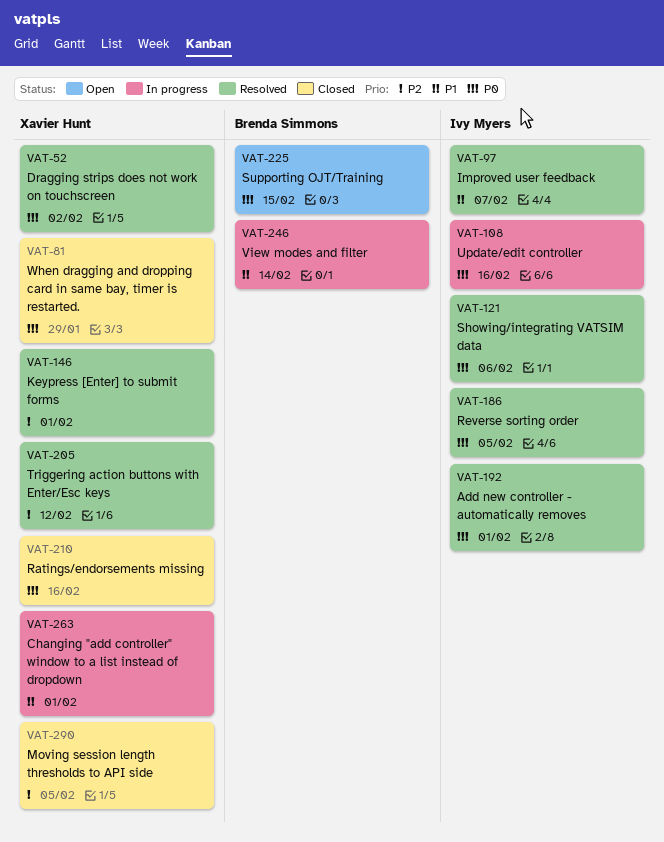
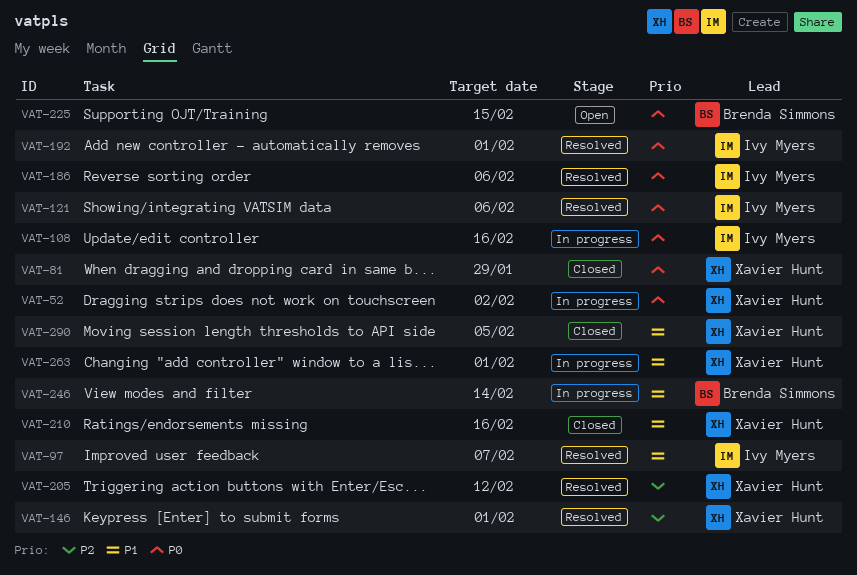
VAT-52, status: Resolved -> In progress
VAT-186, due: Feb 5 -> Feb 6
VAT-210, priority: P0 -> P1
VAT-290, priority: P2 -> P1

